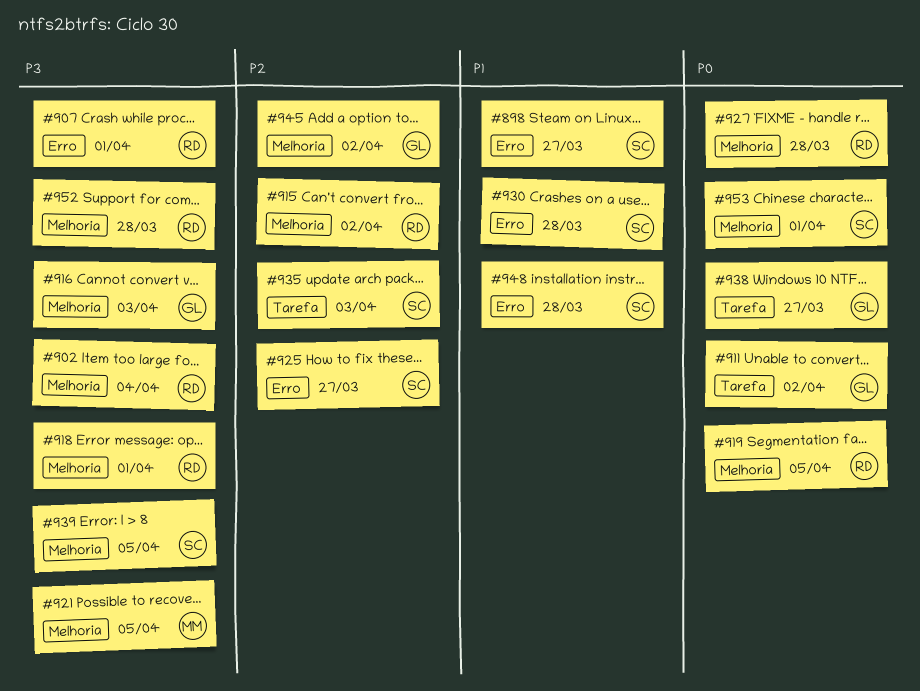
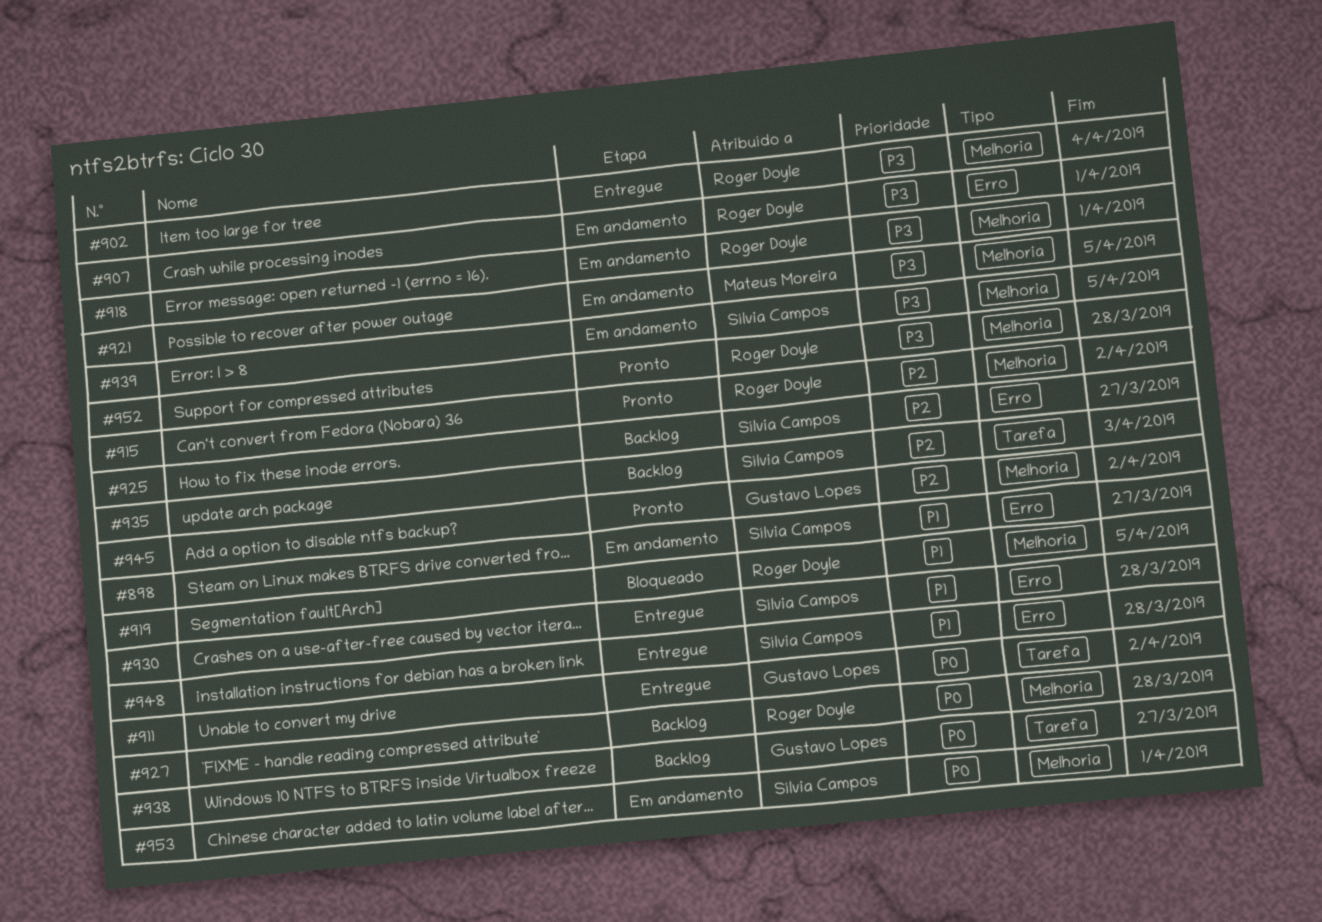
#916: present -> none
#919, priority: P0 -> P1

